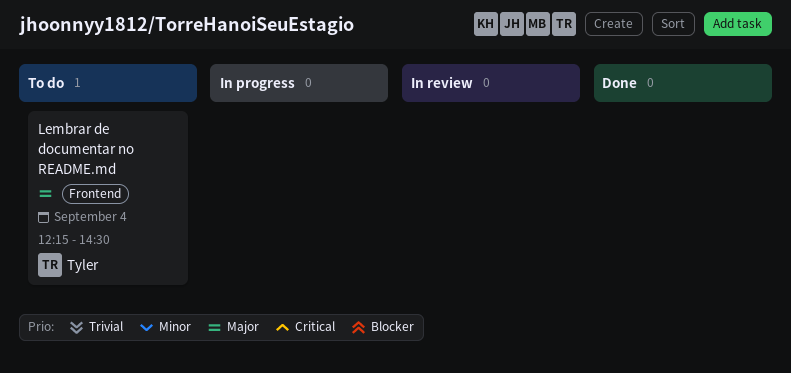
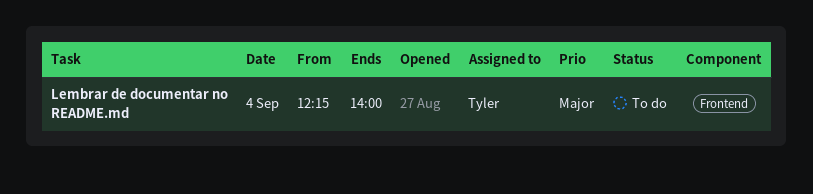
Lembrar de documentar no README.md, ends: 14:30 -> 14:00

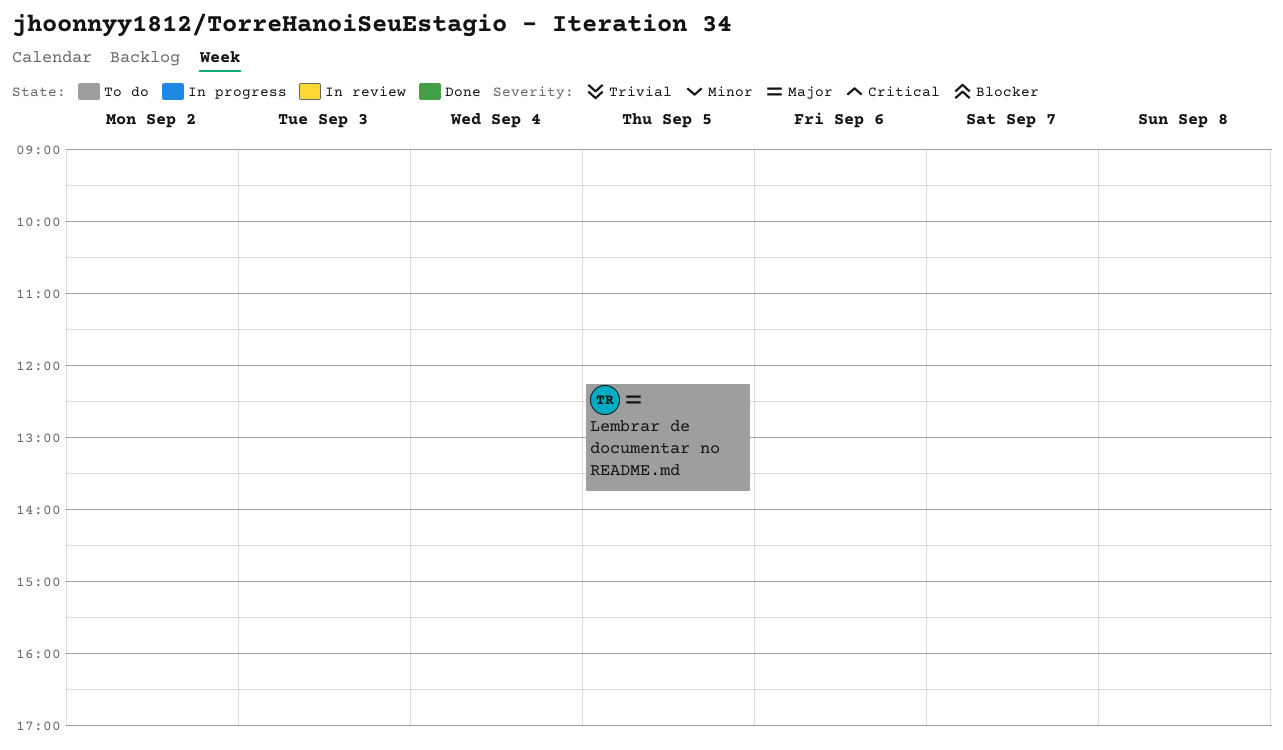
Lembrar de documentar no README.md, day: Sep 4 -> Sep 5
Lembrar de documentar no README.md, ends: 14:00 -> 13:45

